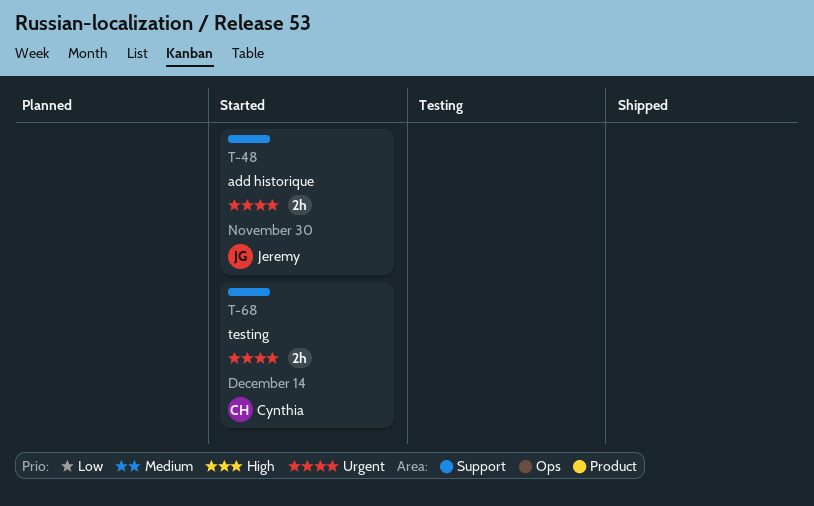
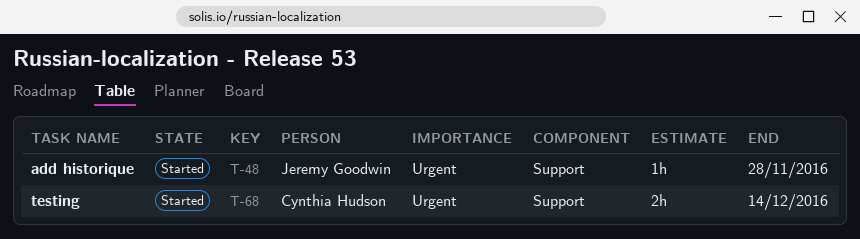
T-48, estimate: 2h -> 1h
T-48, due: Nov 30 -> Nov 28

